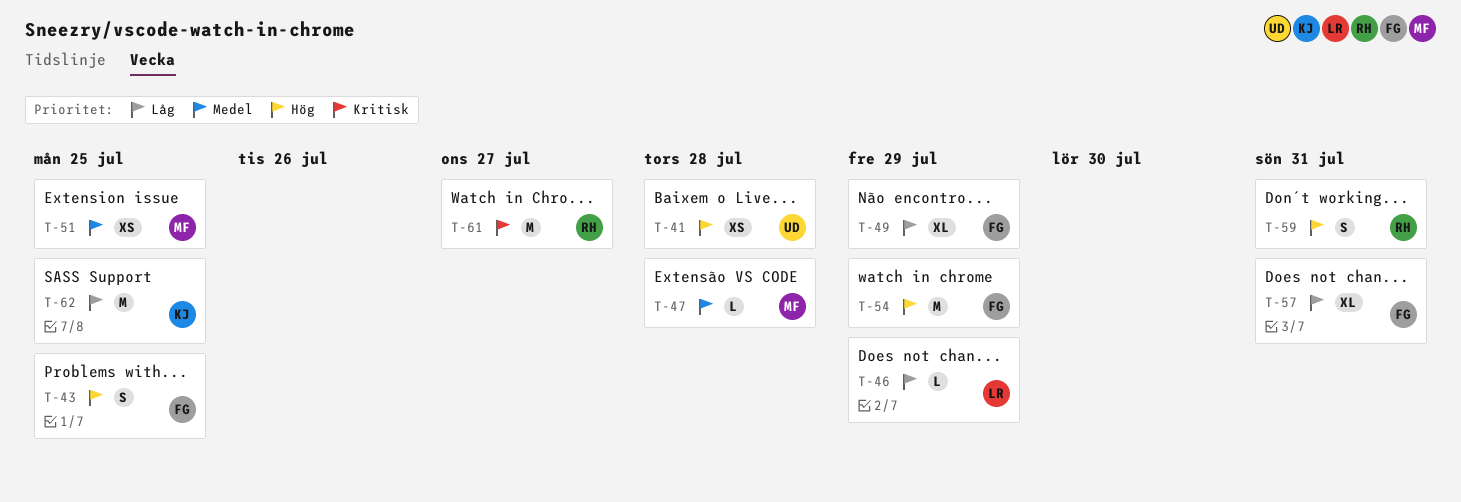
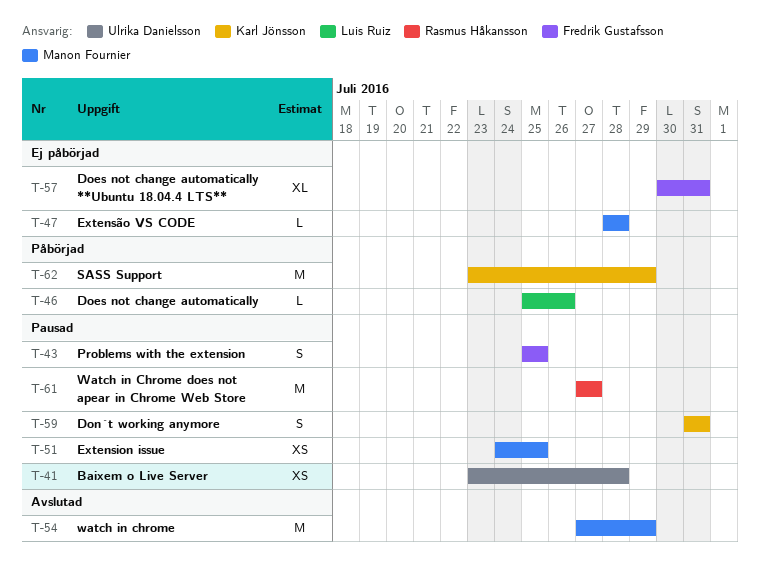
T-46, due: Jul 29 -> Jul 26
T-49: present -> none
T-54, owner: Fredrik Gustafsson -> Manon Fournier
T-59, owner: Rasmus Håkansson -> Karl Jönsson
T-62, due: Jul 25 -> Jul 29

